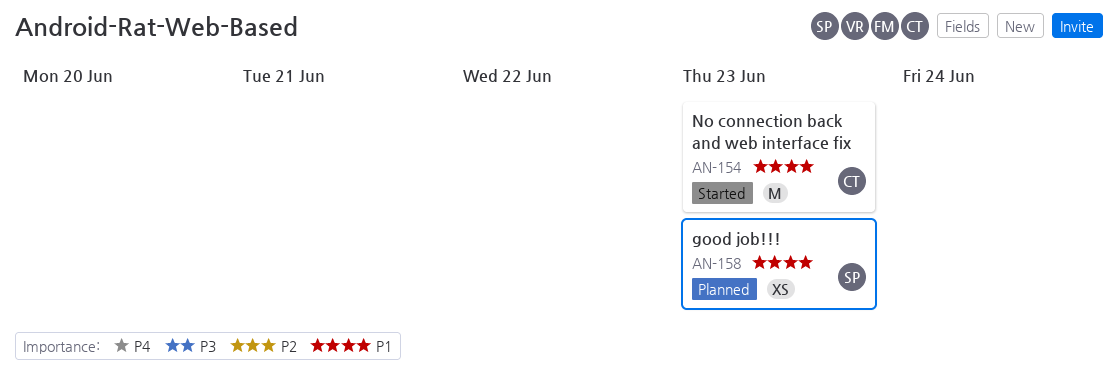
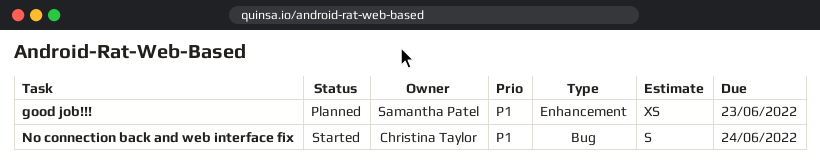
No connection back and web interface fix, estimate: M -> S
No connection back and web interface fix, due: Jun 23 -> Jun 24

